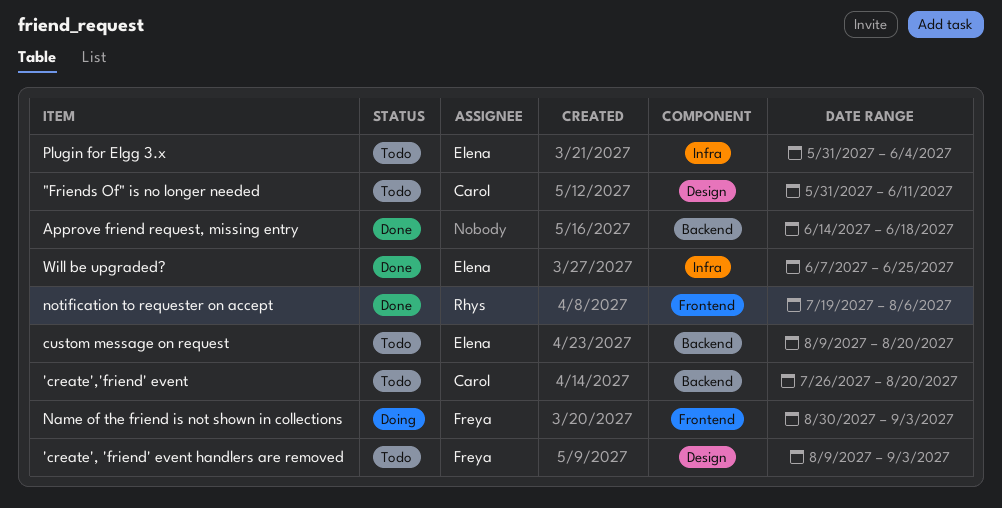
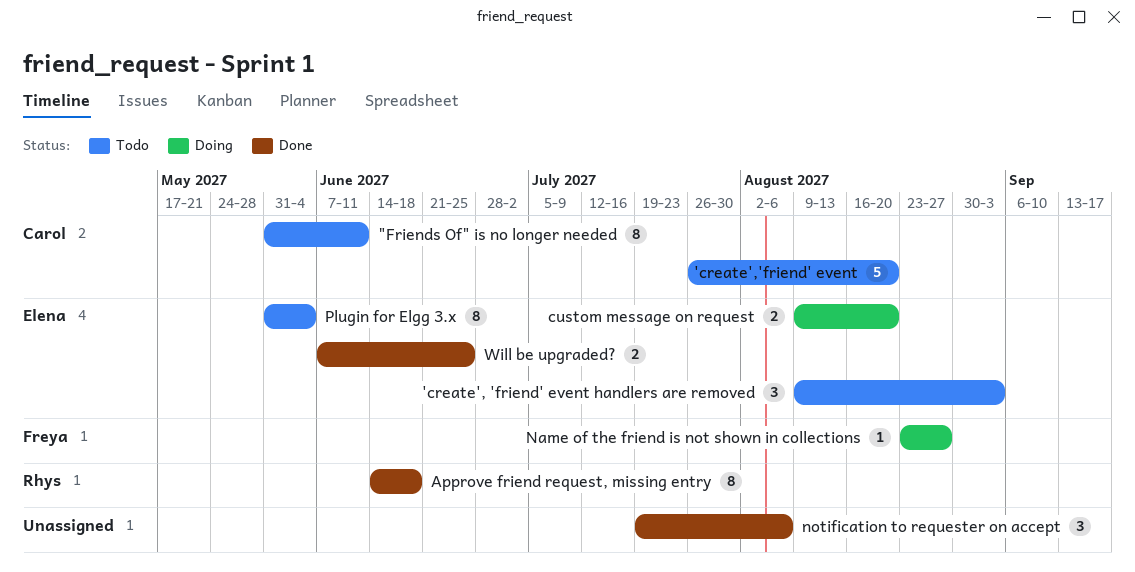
'create', 'friend' event handlers are removed, owner: Freya -> Elena
Approve friend request, missing entry, owner: none -> Rhys
custom message on request, status: Todo -> Doing
Name of the friend is not shown in collections, start: Aug 30 -> Aug 23
Name of the friend is not shown in collections, due: Sep 3 -> Aug 27
notification to requester on accept, owner: Rhys -> none

